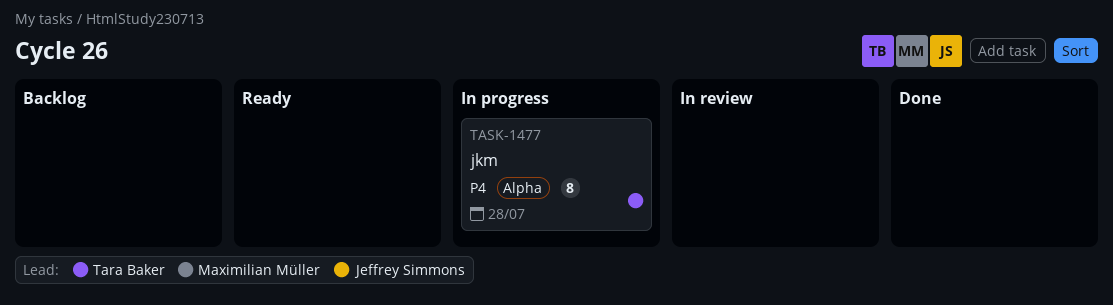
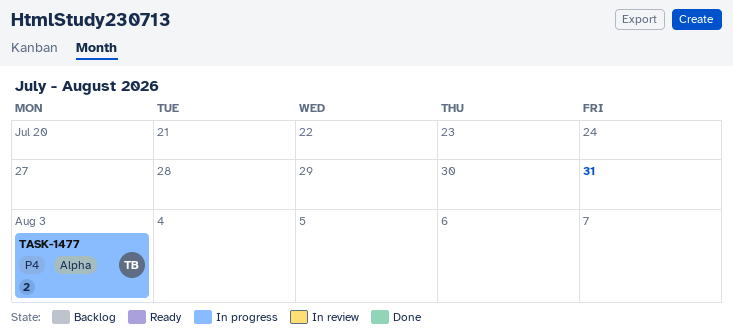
TASK-1477, estimate: 8 -> 2
TASK-1477, due: Jul 28 -> Aug 3

